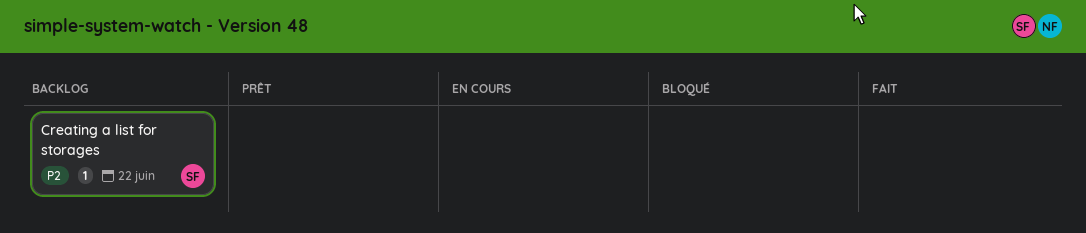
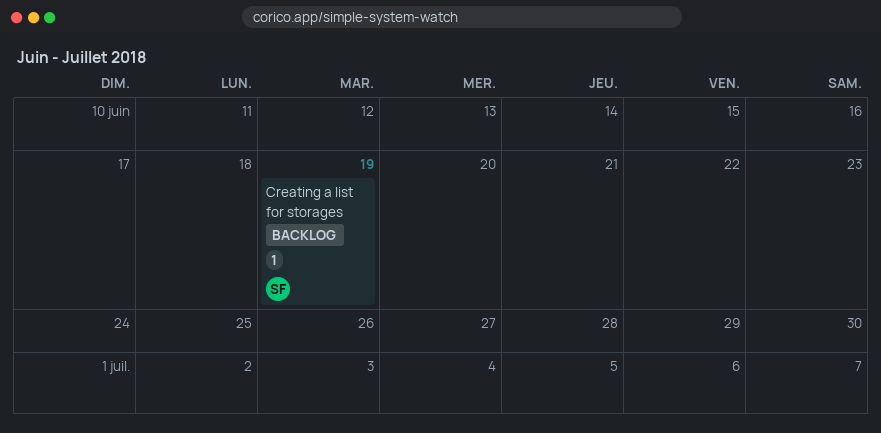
Creating a list for storages, due: Jun 22 -> Jun 19

